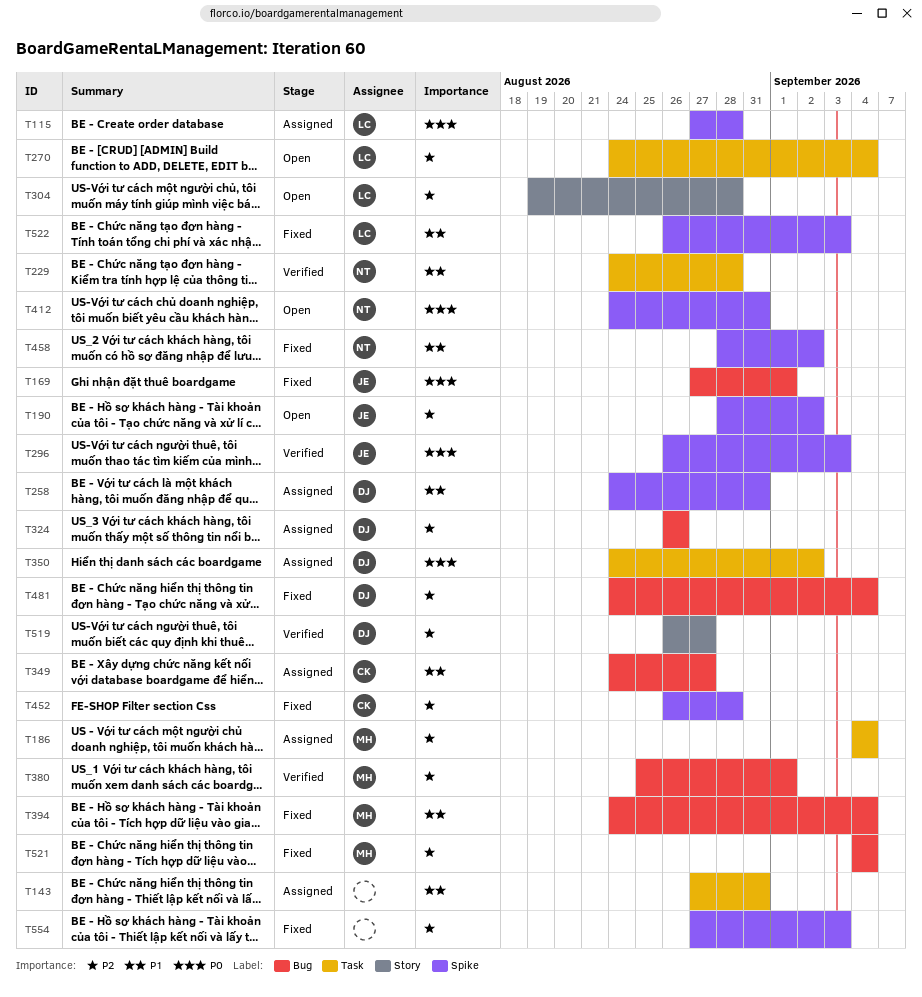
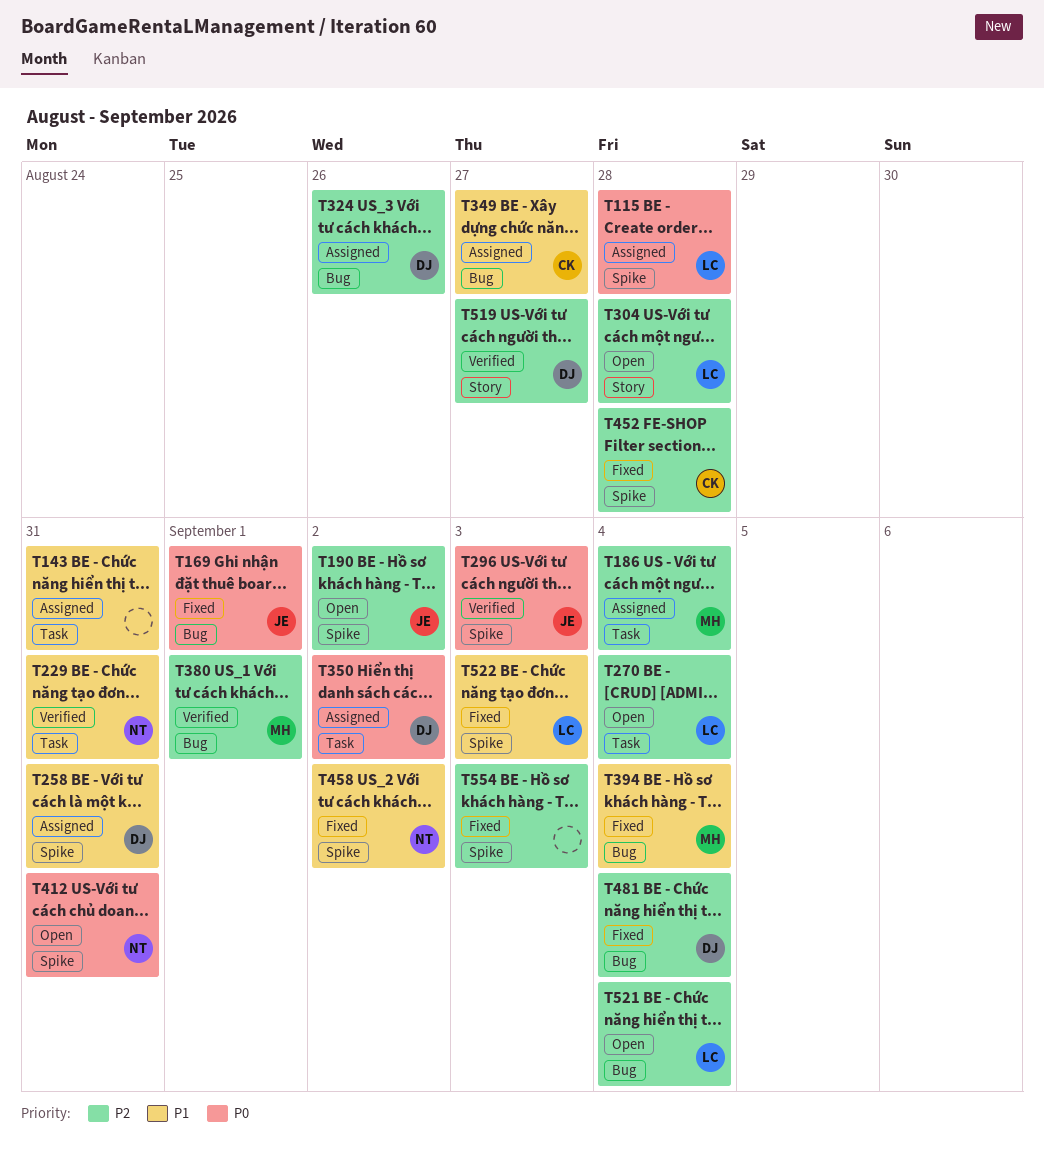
T229, due: Aug 28 -> Aug 31
T521, status: Fixed -> Open
T521, owner: MH -> LC

